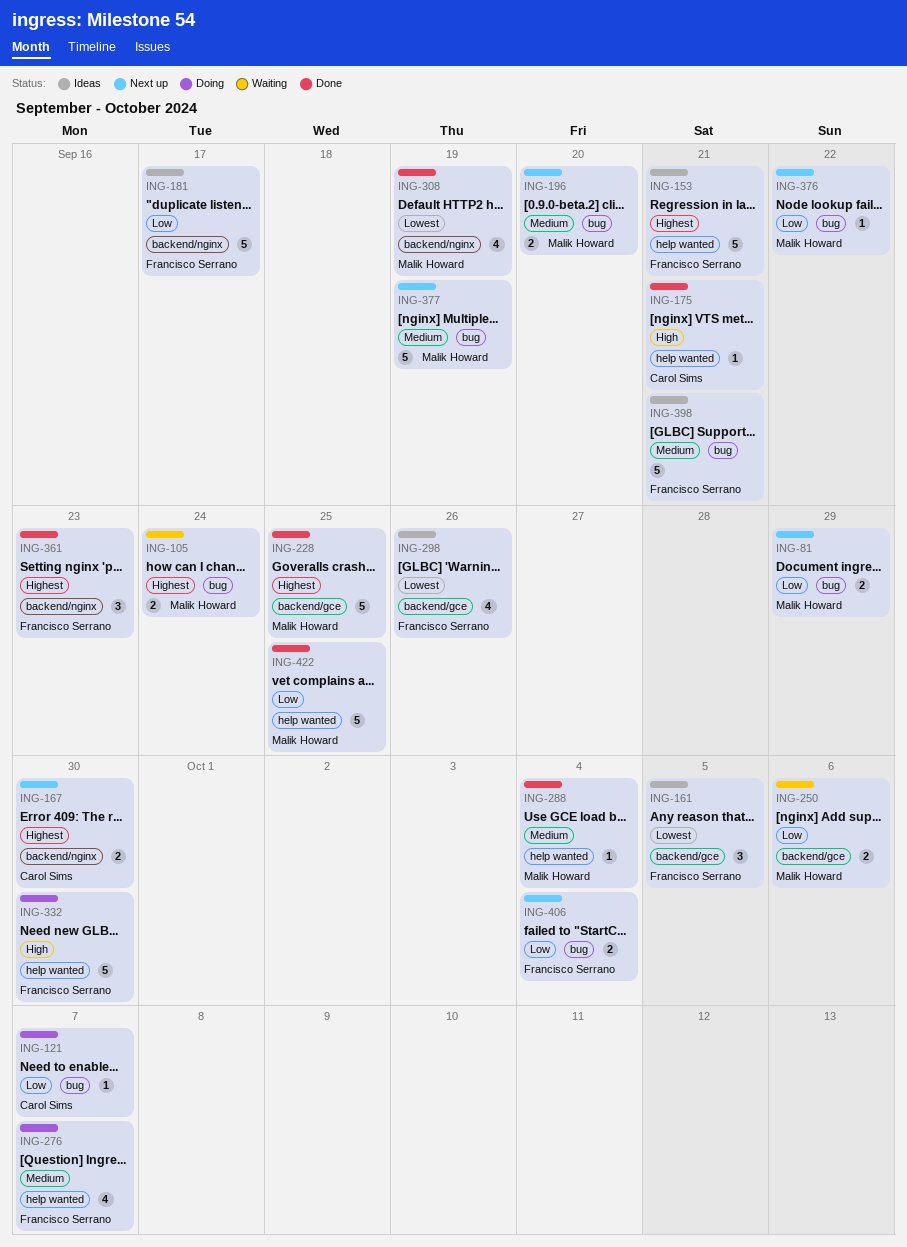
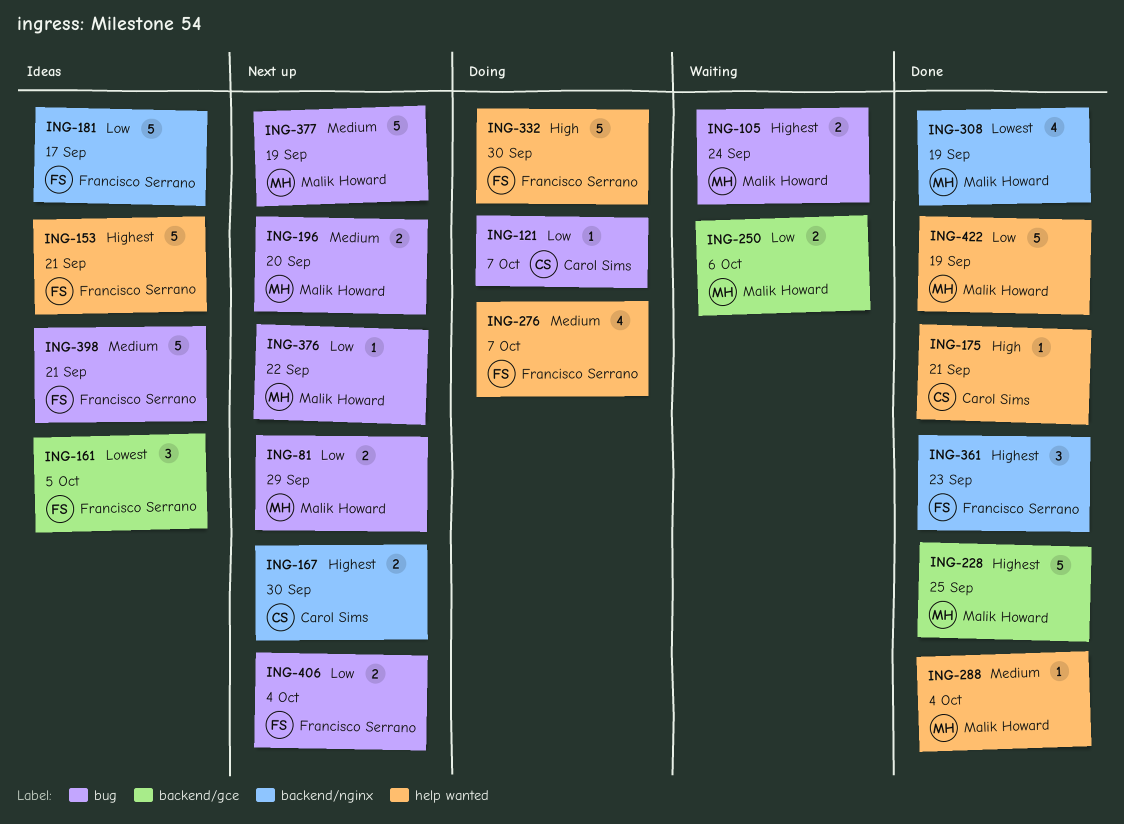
ING-298: present -> none
ING-422, due: Sep 25 -> Sep 19

